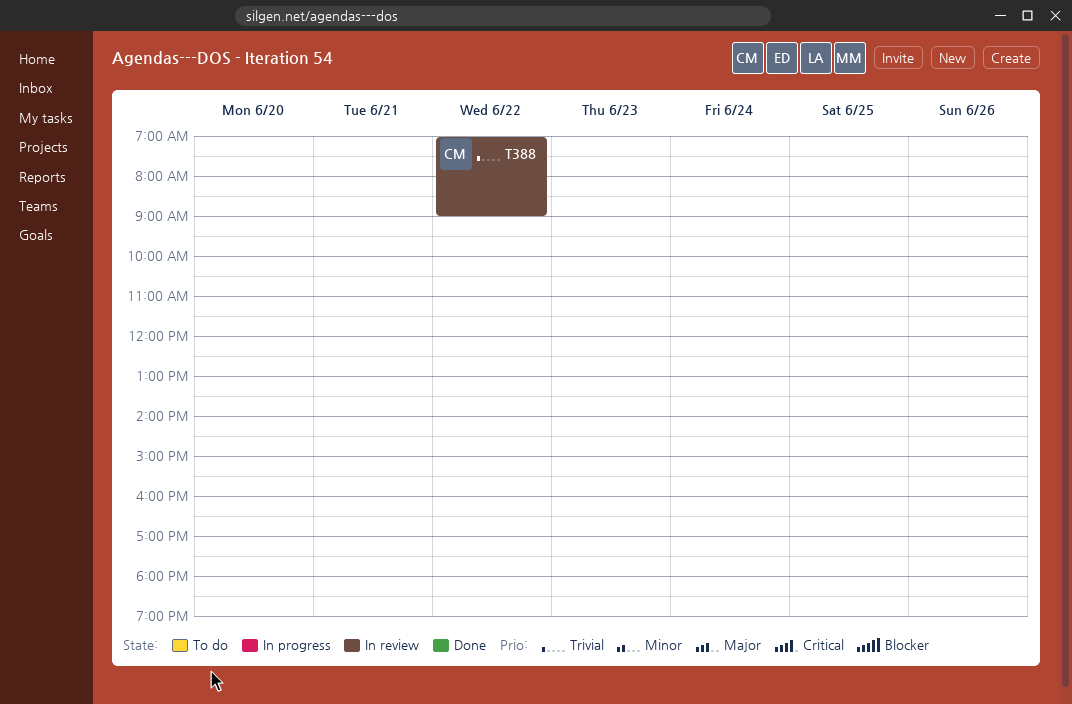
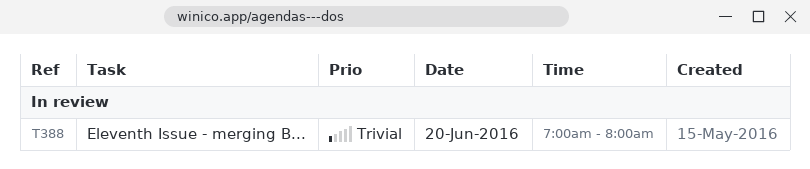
T388, day: Jun 22 -> Jun 20
T388, ends: 09:00 -> 08:00

